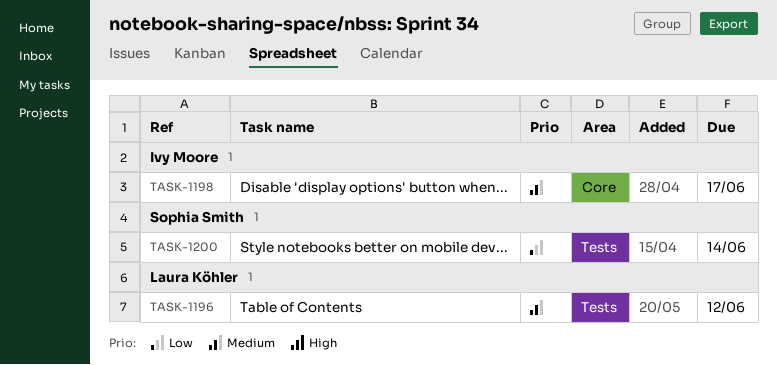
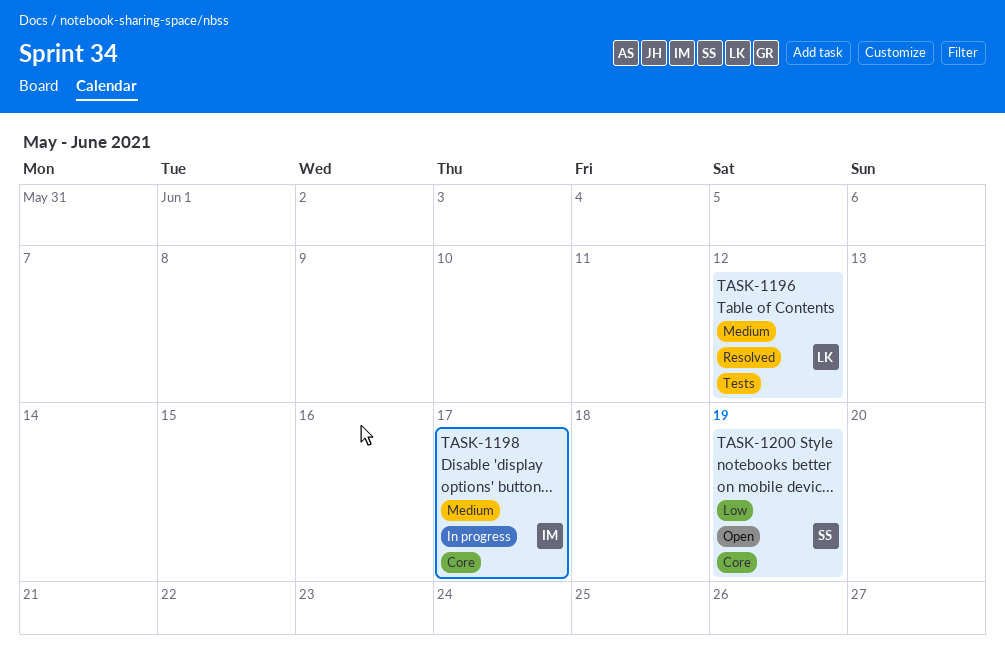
TASK-1200, label: Tests -> Core
TASK-1200, due: Jun 14 -> Jun 19

